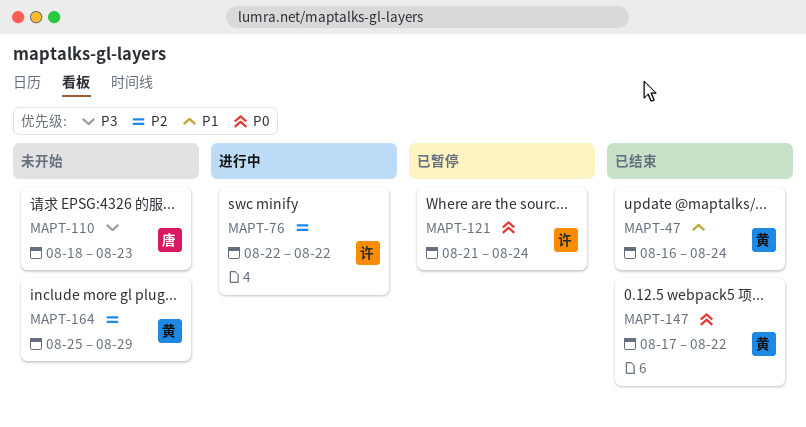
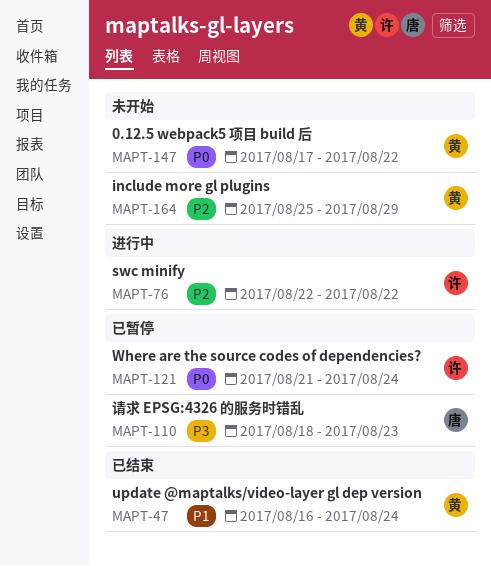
MAPT-110, status: 未开始 -> 已暂停
MAPT-147, status: 已结束 -> 未开始

